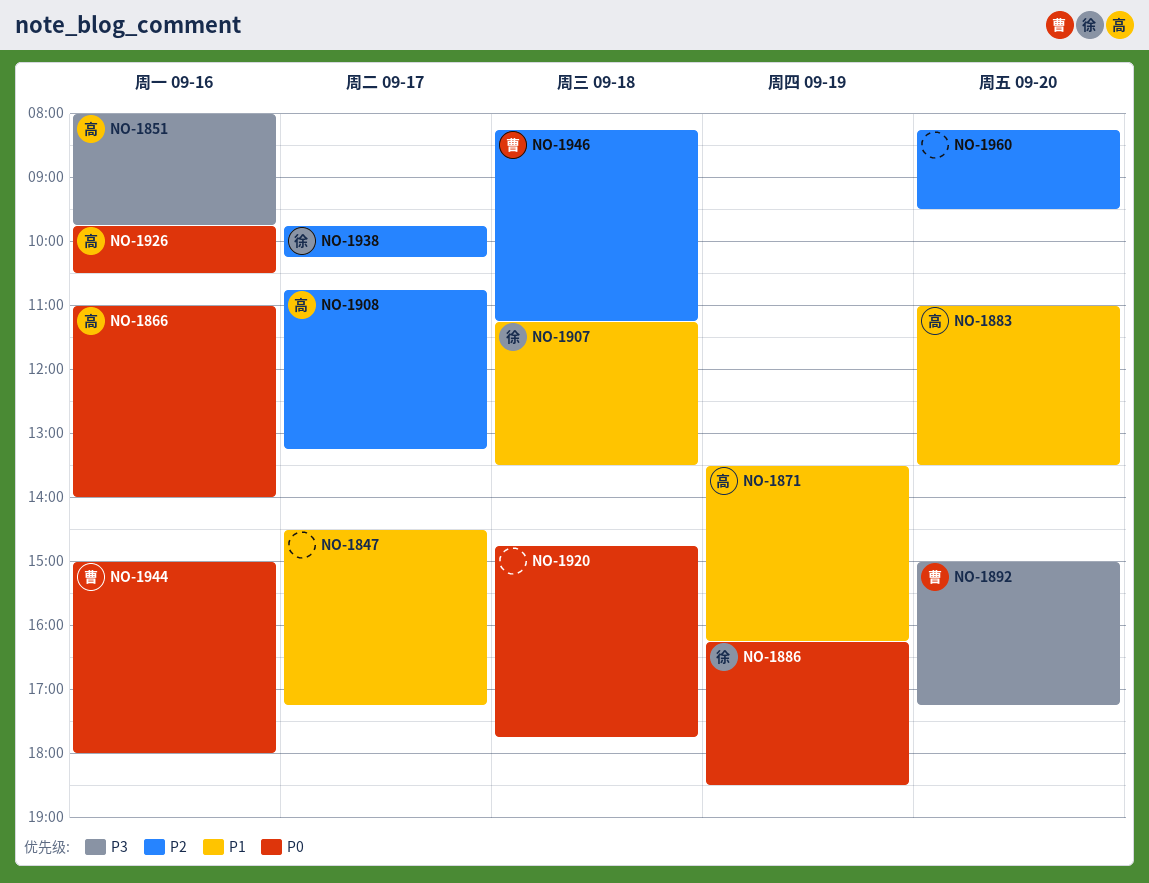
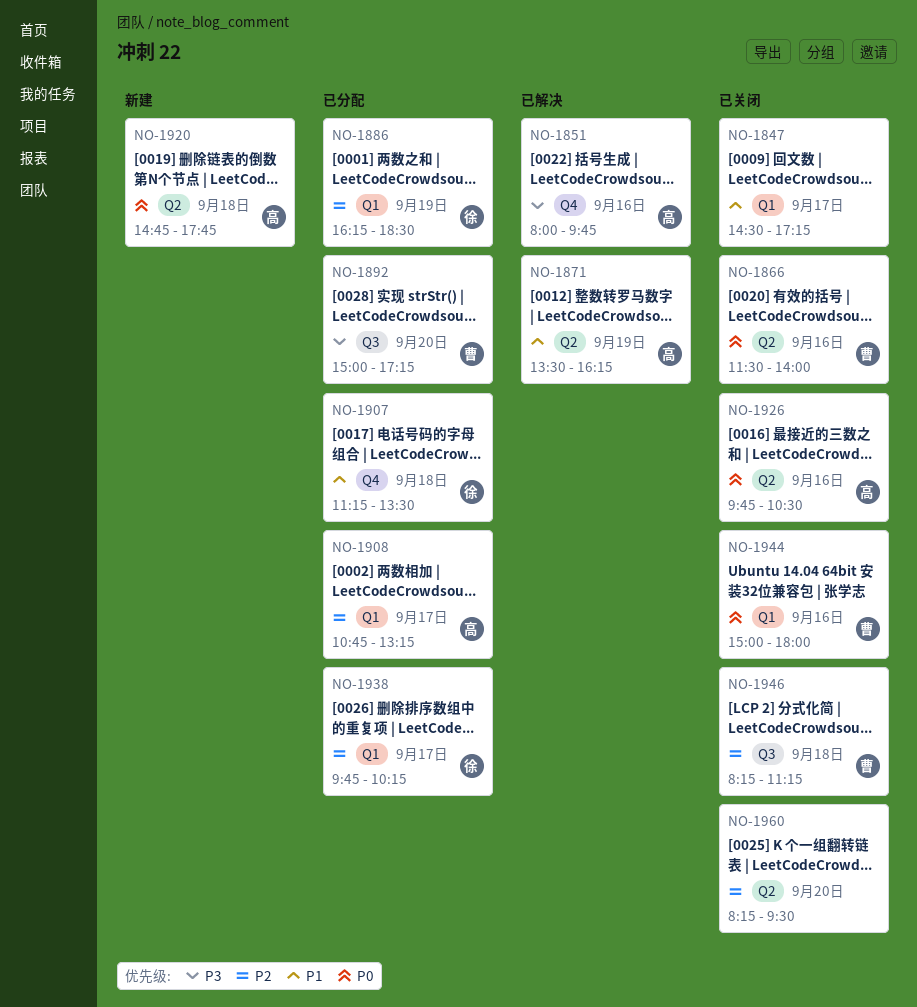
NO-1866, owner: 高 -> 曹
NO-1866, begins: 11:00 -> 11:30
NO-1883: present -> none
NO-1886, priority: P0 -> P2
NO-1920, owner: none -> 高

